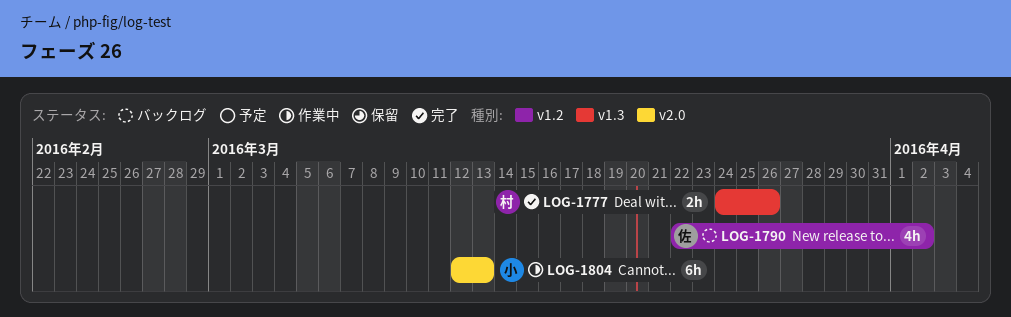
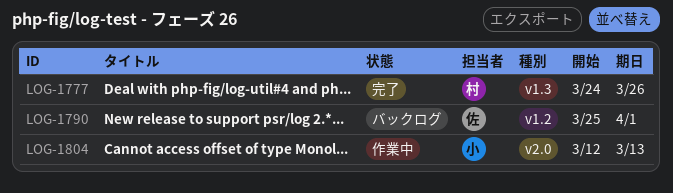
LOG-1790, start: Mar 22 -> Mar 25
LOG-1790, due: Apr 2 -> Apr 1

